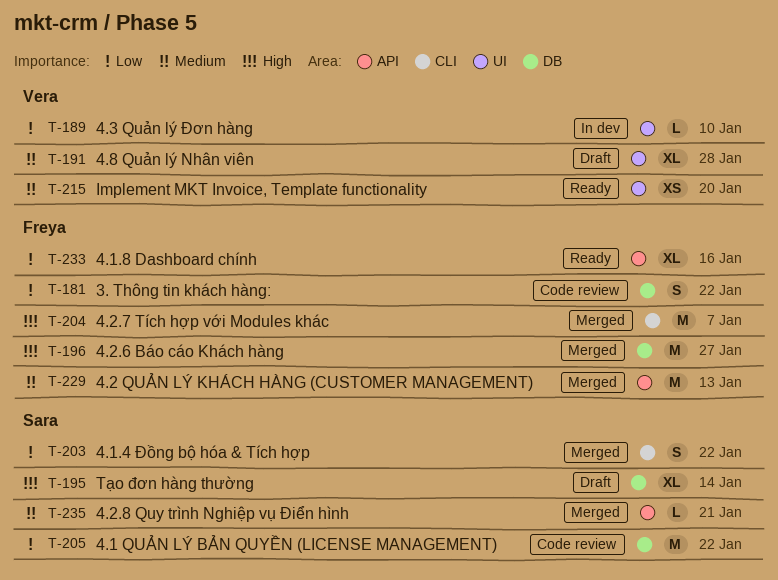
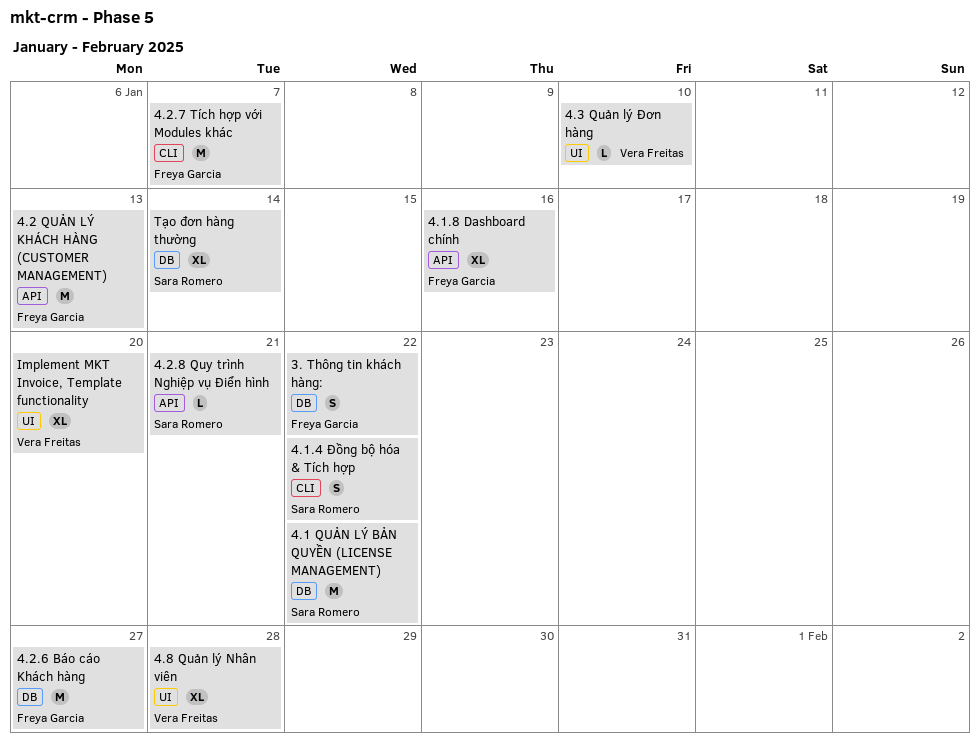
Implement MKT Invoice, Template functionality, estimate: XS -> XL

